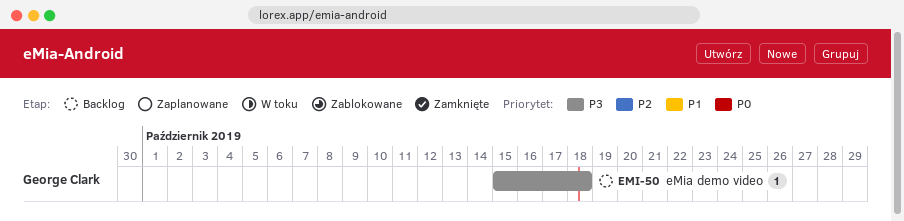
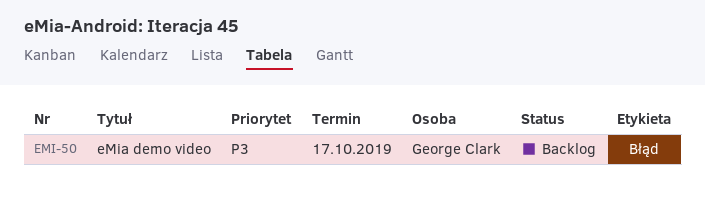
EMI-50, due: Oct 18 -> Oct 17

